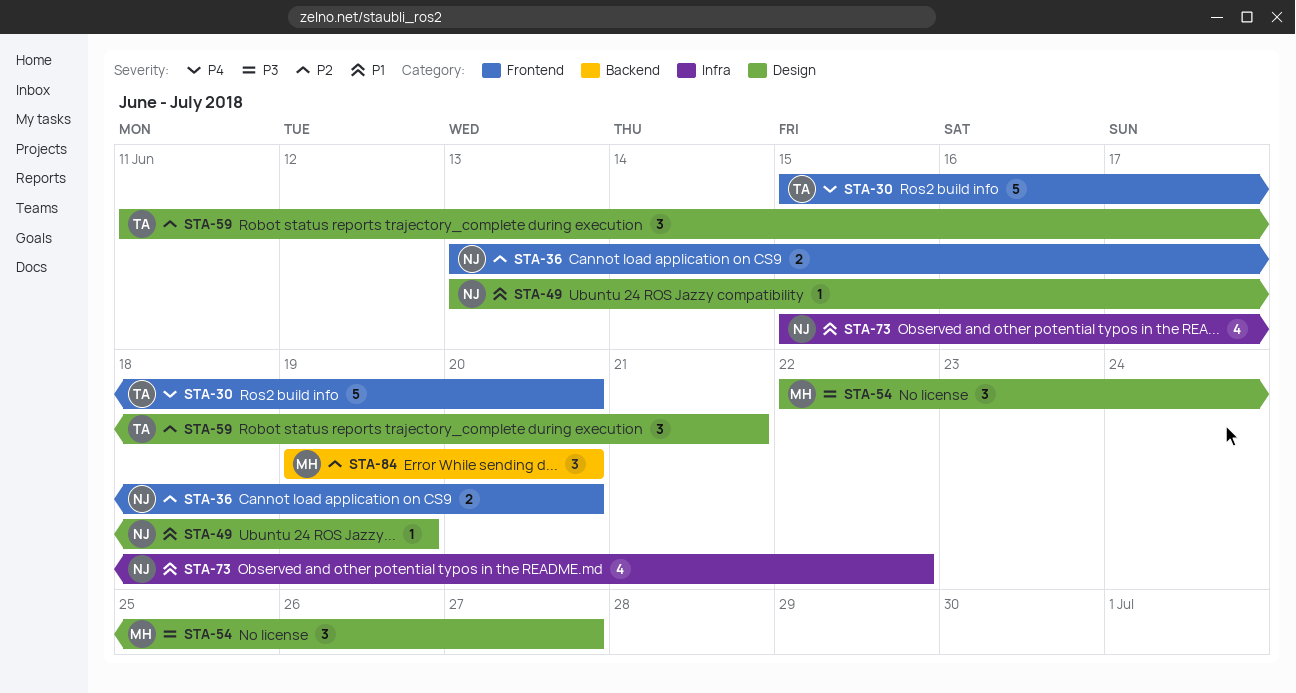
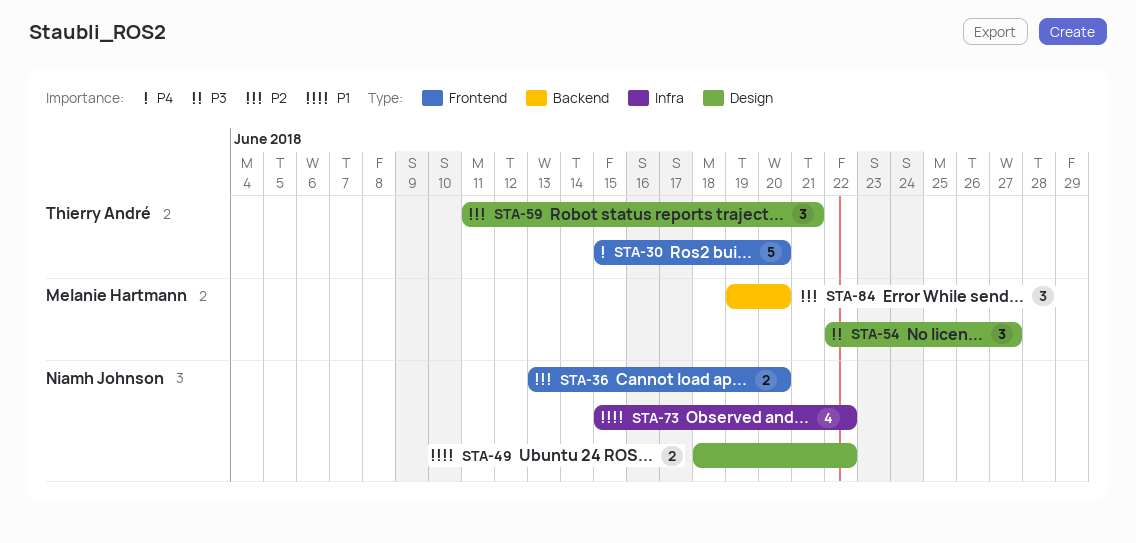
STA-49, estimate: 1 -> 2
STA-49, start: Jun 13 -> Jun 18
STA-49, due: Jun 19 -> Jun 22

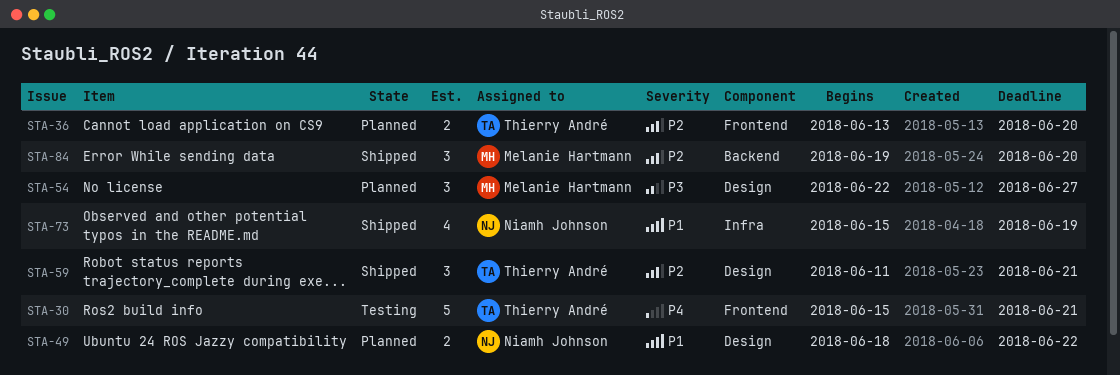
STA-30, due: Jun 20 -> Jun 21
STA-36, owner: Niamh Johnson -> Thierry André
STA-73, due: Jun 22 -> Jun 19

